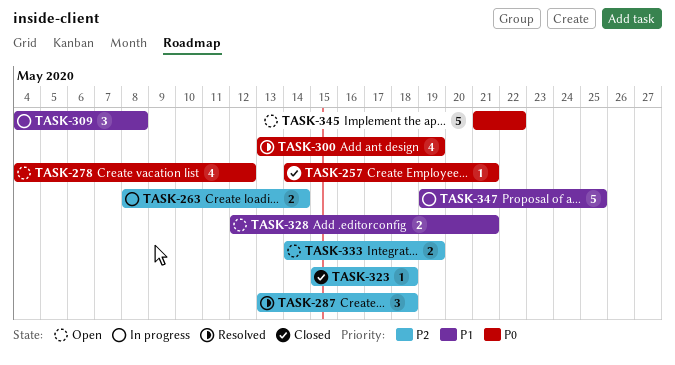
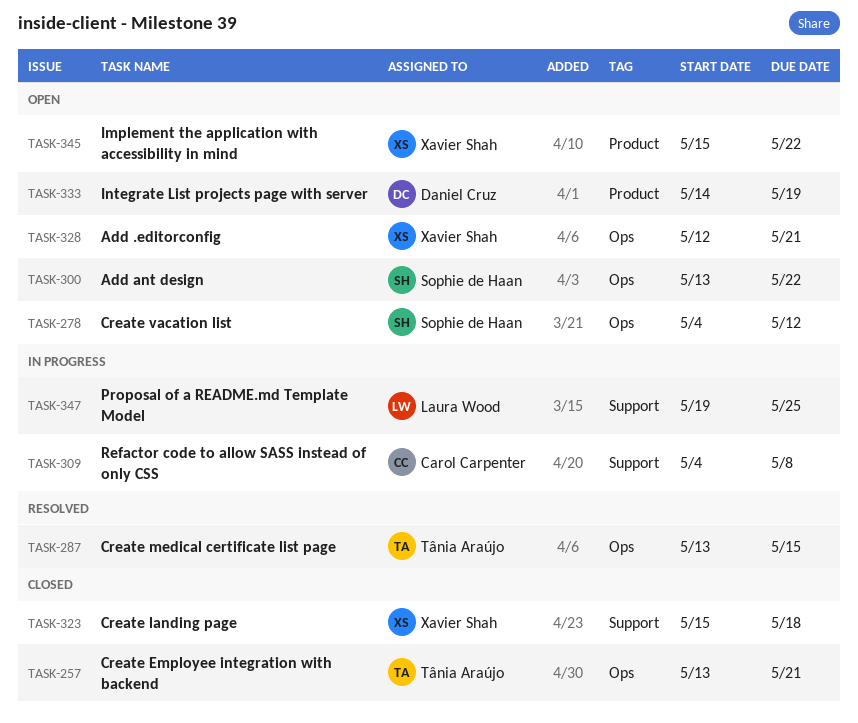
TASK-257, start: May 14 -> May 13
TASK-263: present -> none
TASK-287, due: May 18 -> May 15
TASK-300, status: Resolved -> Open
TASK-300, due: May 19 -> May 22
TASK-345, start: May 21 -> May 15

